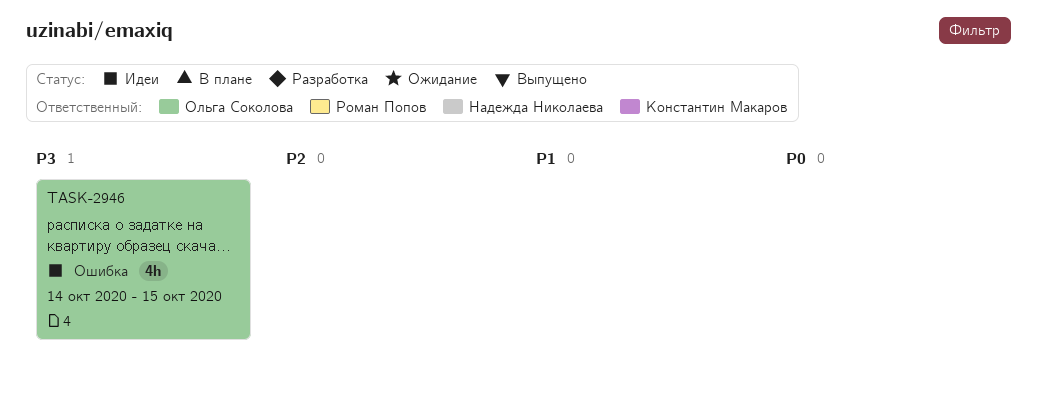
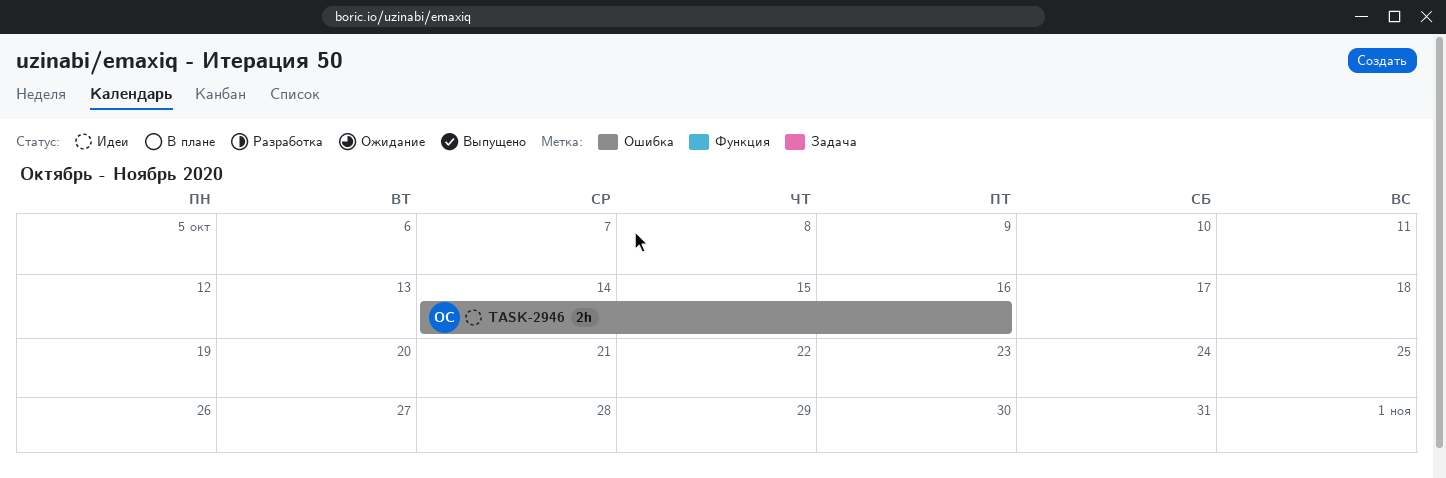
TASK-2946, estimate: 4h -> 2h
TASK-2946, due: Oct 15 -> Oct 16

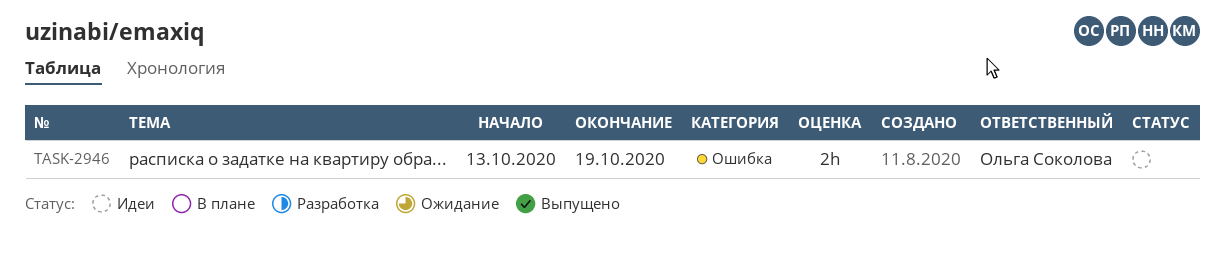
TASK-2946, start: Oct 14 -> Oct 13
TASK-2946, due: Oct 16 -> Oct 19

